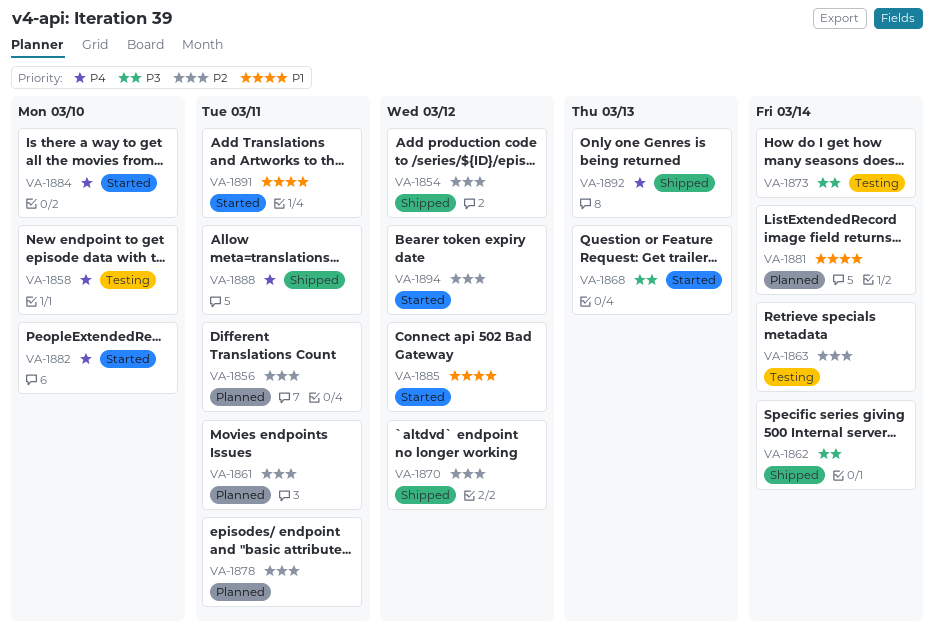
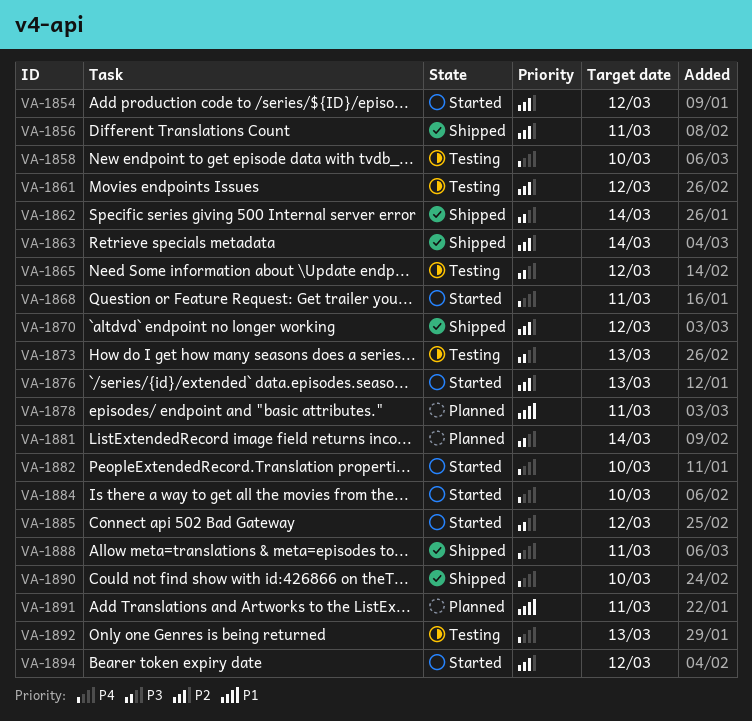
VA-1854, status: Shipped -> Started
VA-1856, status: Planned -> Shipped
VA-1861, status: Planned -> Testing
VA-1861, due: Mar 11 -> Mar 12
VA-1863, status: Testing -> Shipped
VA-1865: none -> present
VA-1868, priority: P3 -> P4
VA-1868, due: Mar 13 -> Mar 11
VA-1873, due: Mar 14 -> Mar 13
VA-1876: none -> present
VA-1878, priority: P2 -> P1
VA-1881, priority: P1 -> P3
VA-1885, priority: P1 -> P3
VA-1890: none -> present
VA-1891, status: Started -> Planned
VA-1892, status: Shipped -> Testing

